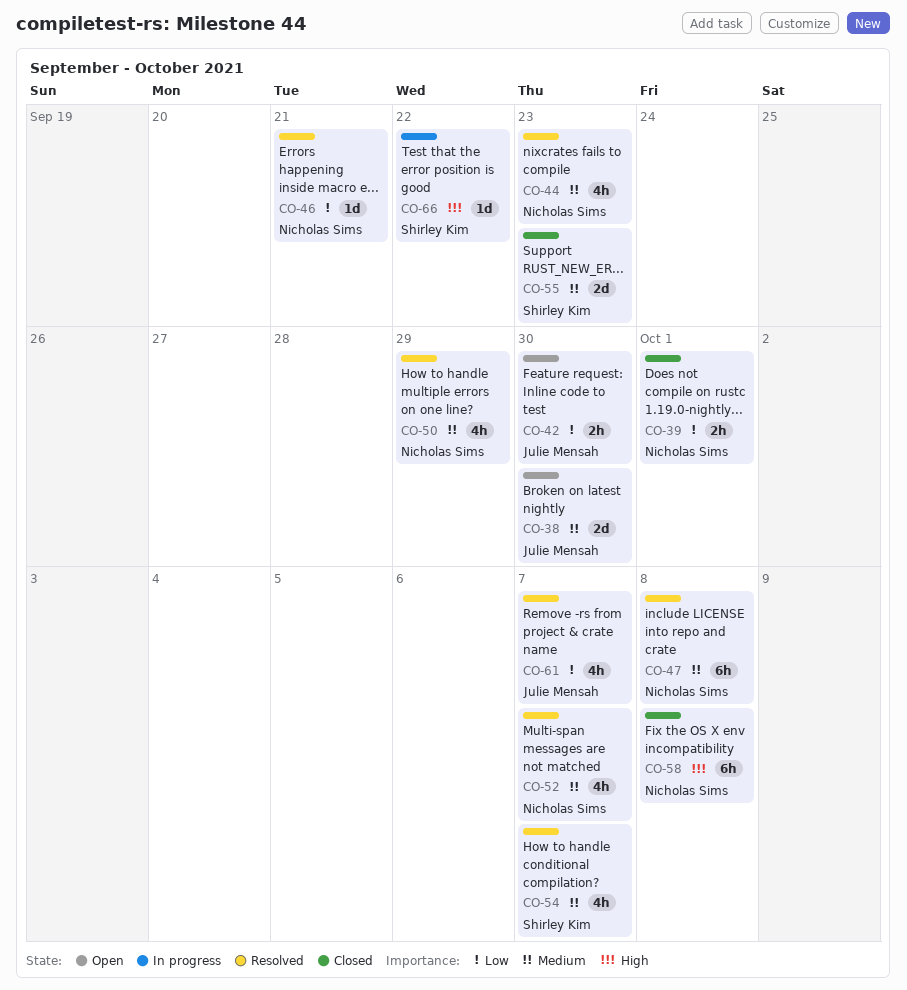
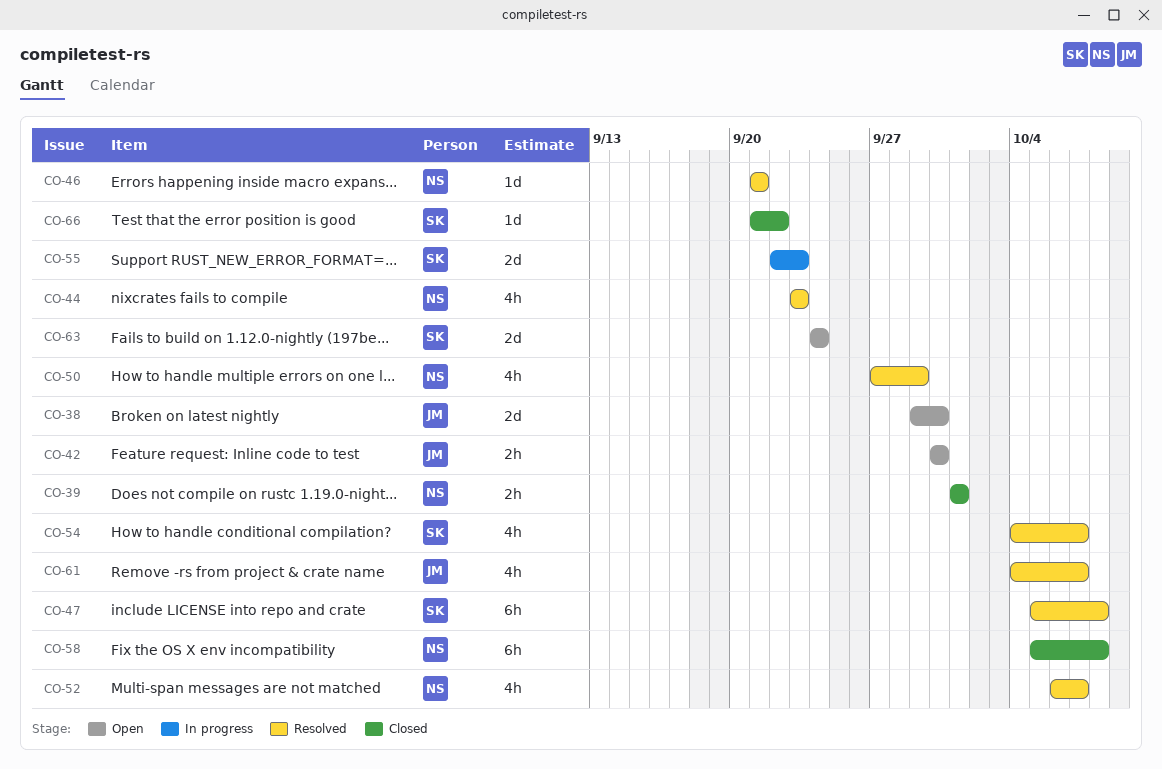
CO-47, owner: Nicholas Sims -> Shirley Kim
CO-55, status: Closed -> In progress
CO-63: none -> present
CO-66, status: In progress -> Closed

